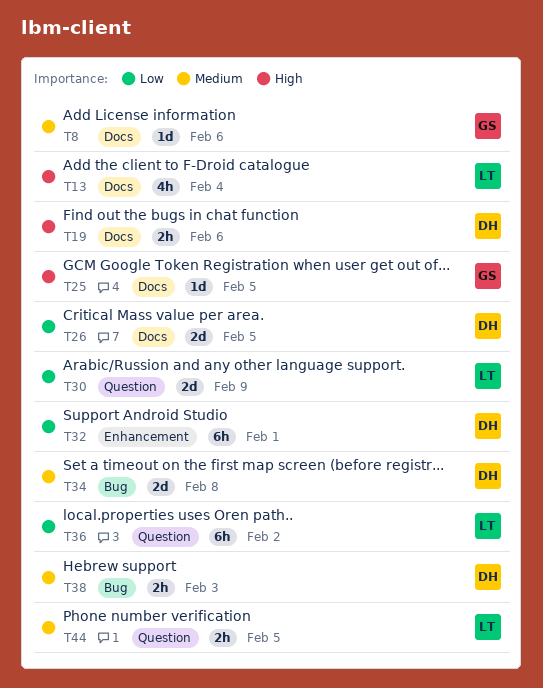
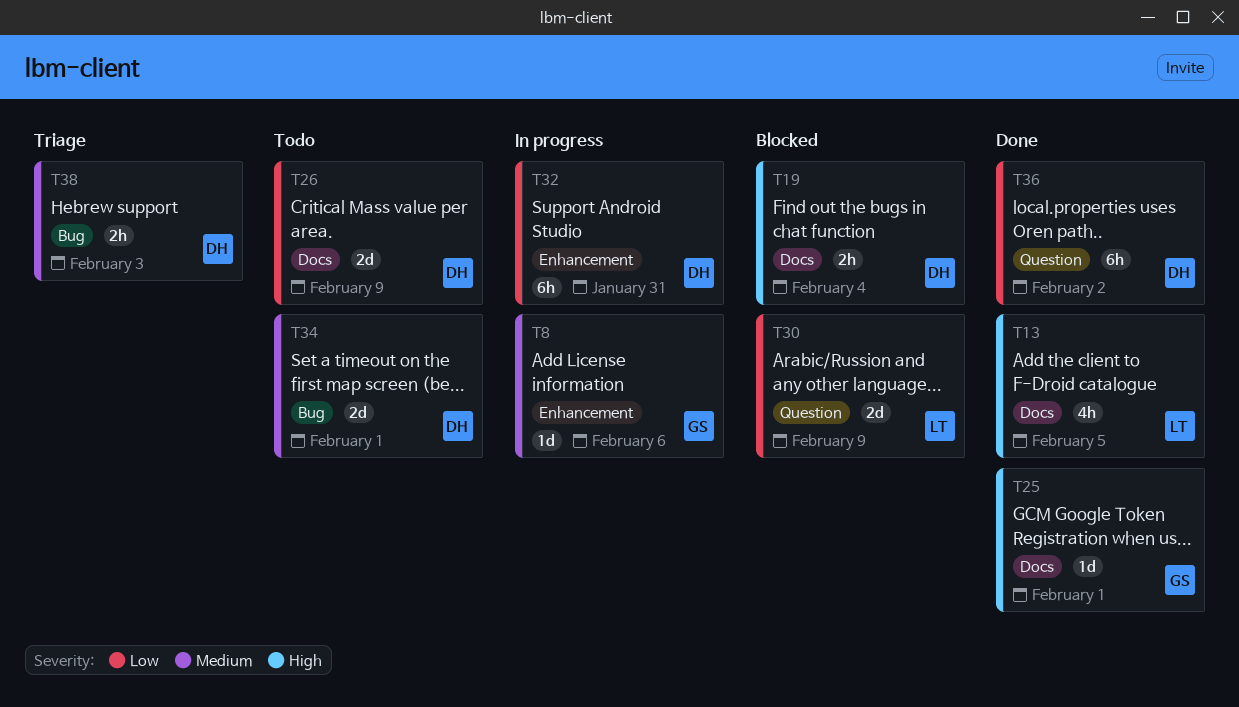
T8, label: Docs -> Enhancement
T13, due: Feb 4 -> Feb 5
T19, due: Feb 6 -> Feb 4
T25, due: Feb 5 -> Feb 1
T26, due: Feb 5 -> Feb 9
T32, due: Feb 1 -> Jan 31
T34, due: Feb 8 -> Feb 1
T36, owner: LT -> DH
T44: present -> none

